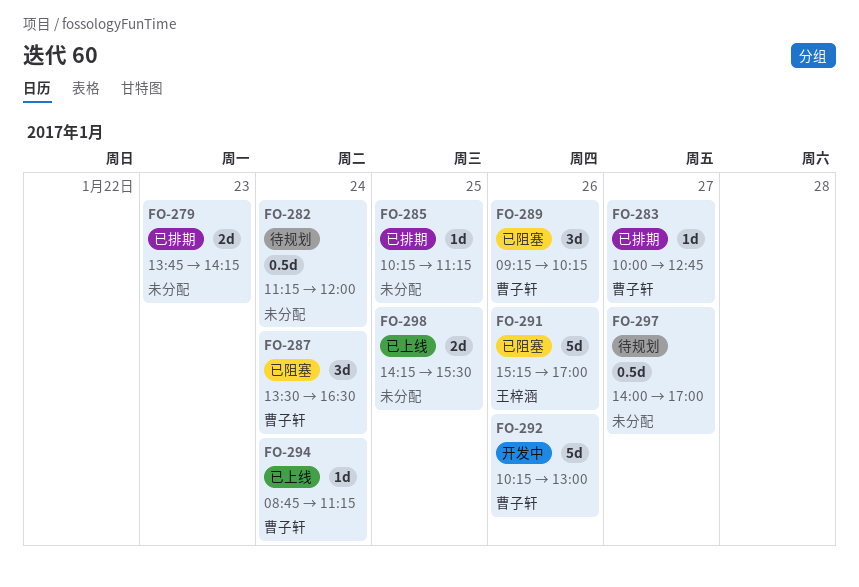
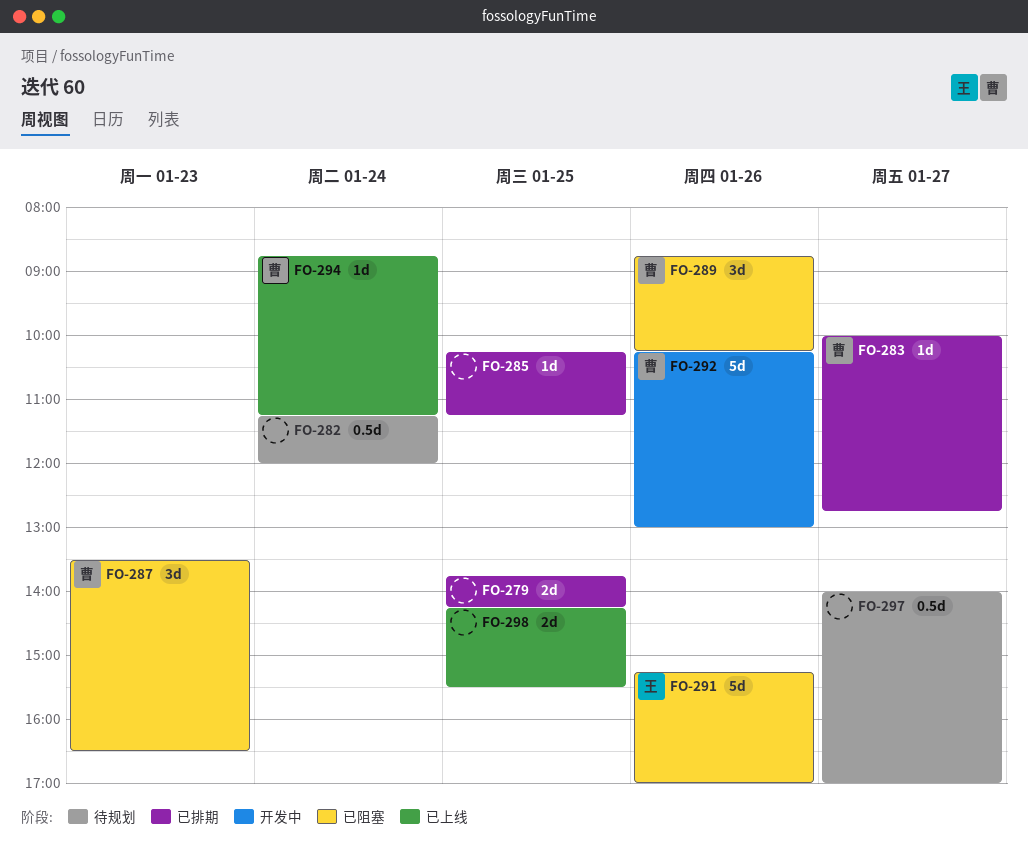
FO-279, day: Jan 23 -> Jan 25
FO-287, day: Jan 24 -> Jan 23
FO-289, begins: 09:15 -> 08:45

